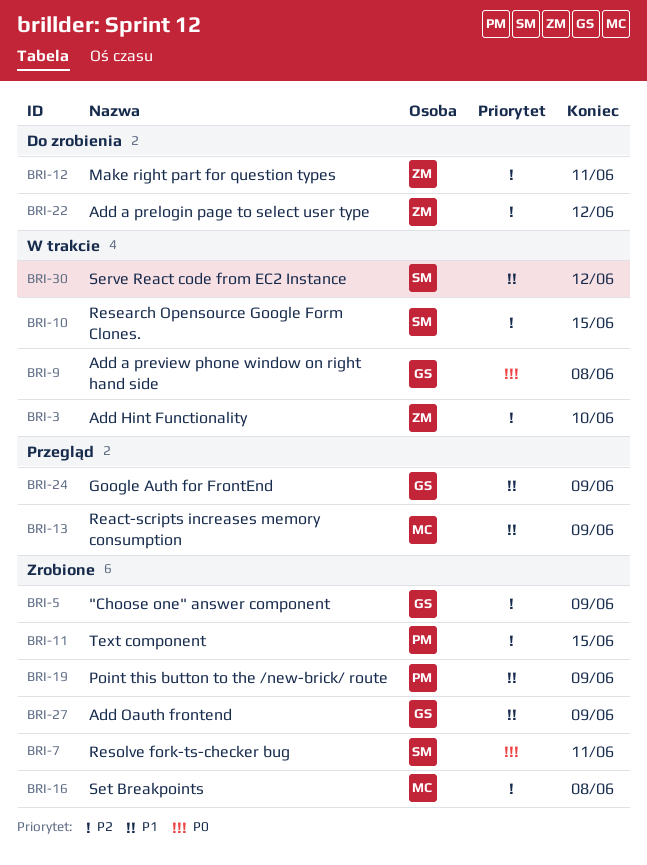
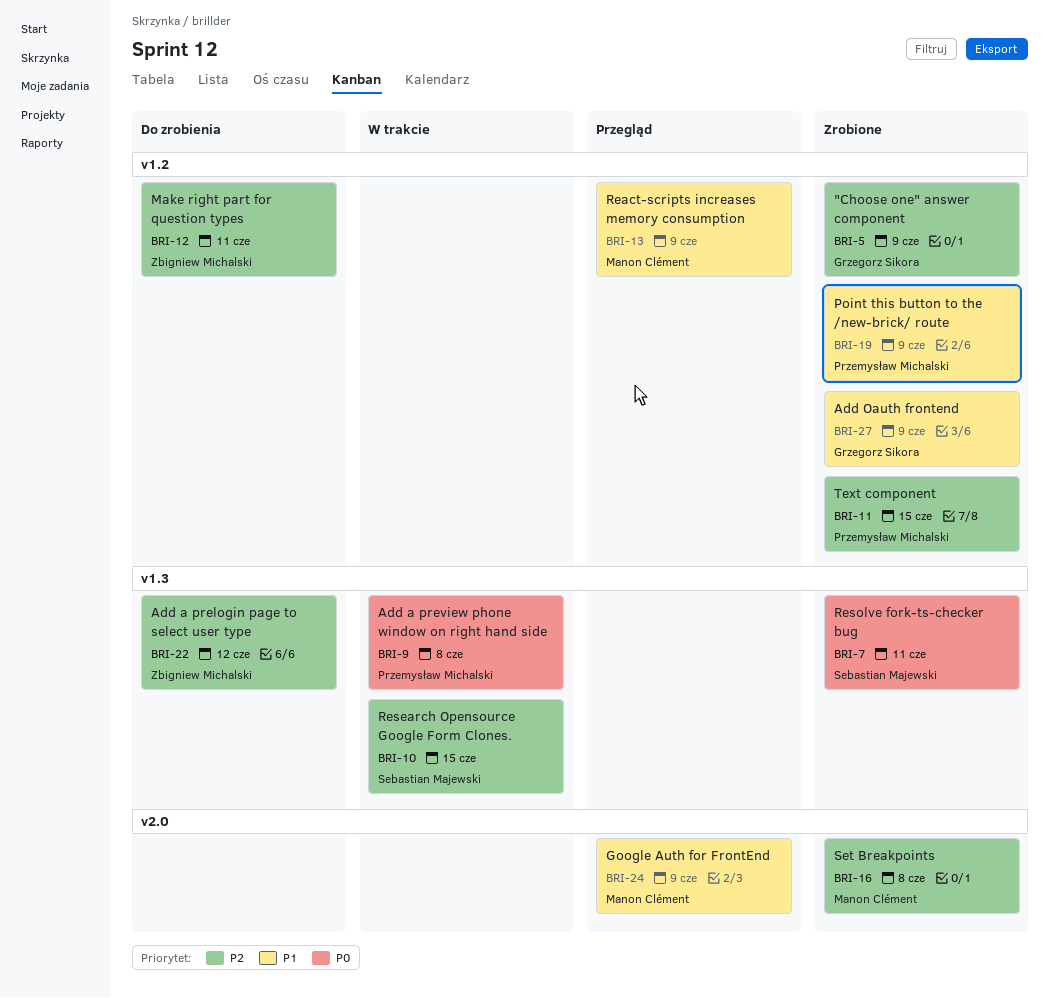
BRI-3: present -> none
BRI-9, owner: Grzegorz Sikora -> Przemysław Michalski
BRI-24, owner: Grzegorz Sikora -> Manon Clément
BRI-30: present -> none

